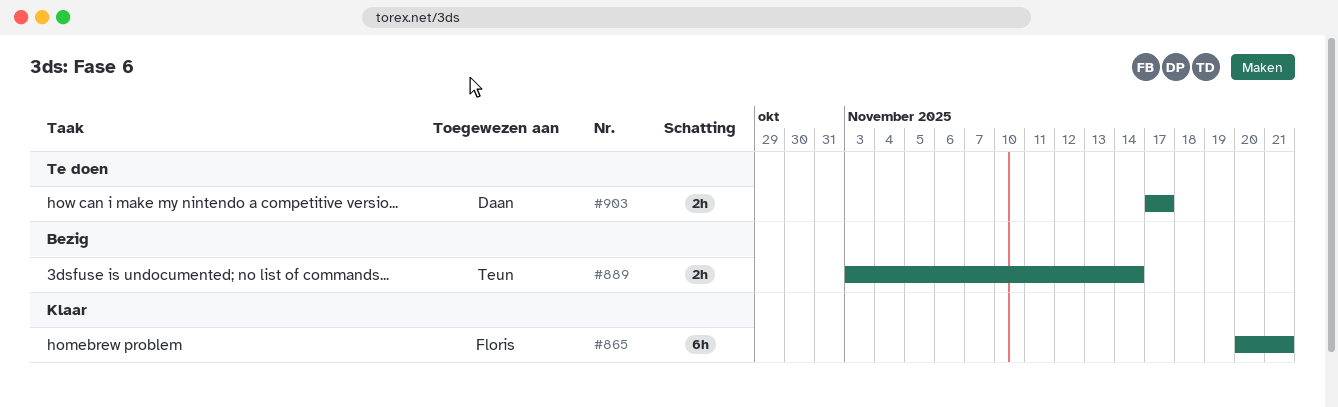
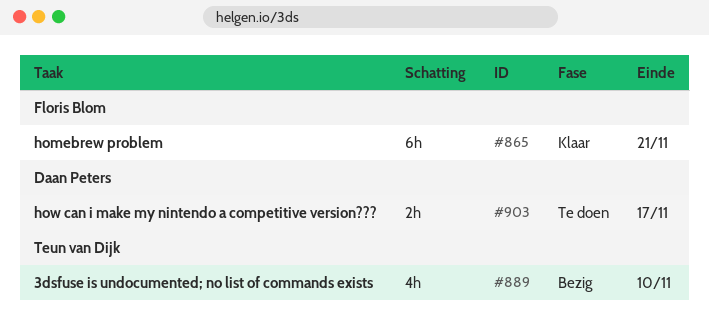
#889, estimate: 2h -> 4h
#889, due: Nov 14 -> Nov 10

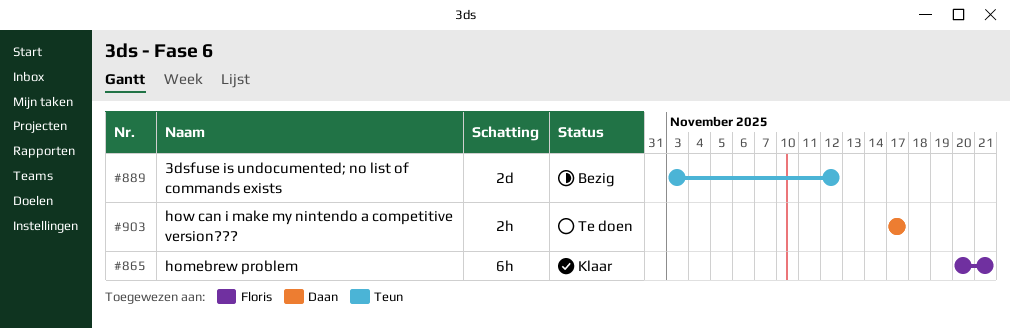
#889, estimate: 4h -> 2d
#889, due: Nov 10 -> Nov 12

